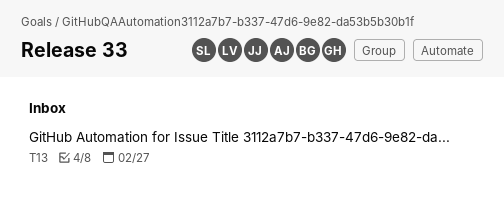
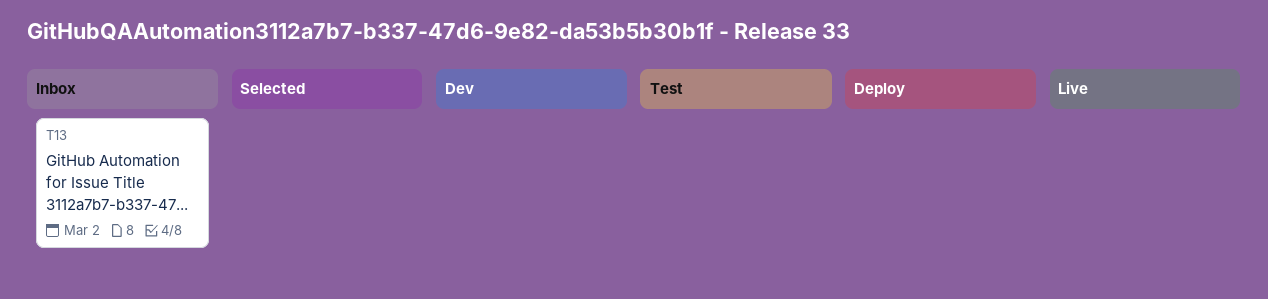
T13, due: Feb 27 -> Mar 2

